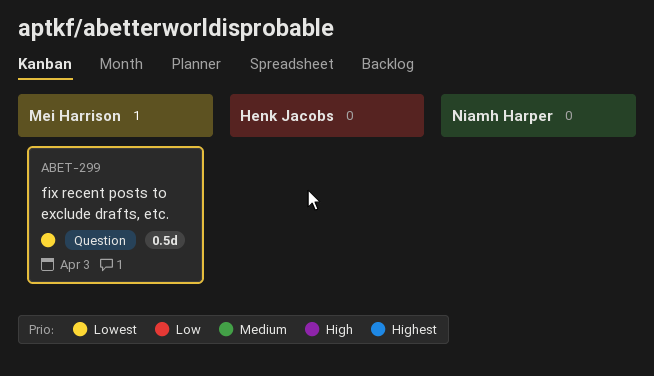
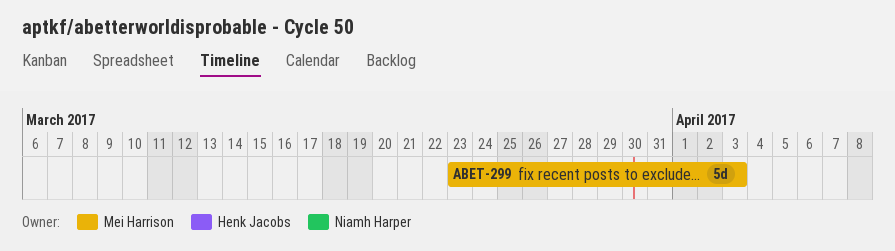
ABET-299, estimate: 0.5d -> 5d

